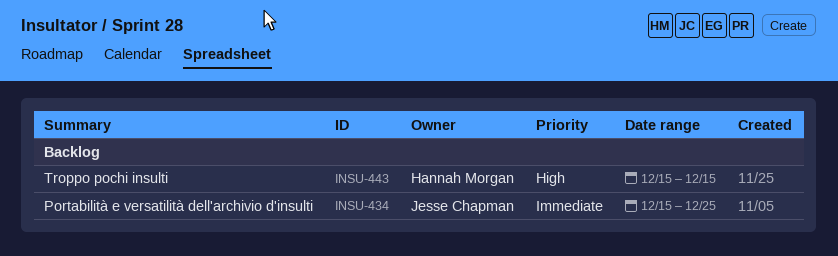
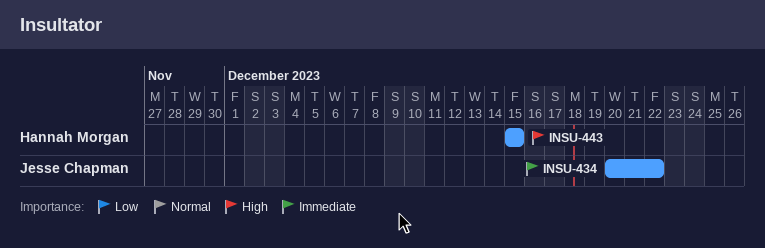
INSU-434, start: Dec 15 -> Dec 20
INSU-434, due: Dec 25 -> Dec 22

